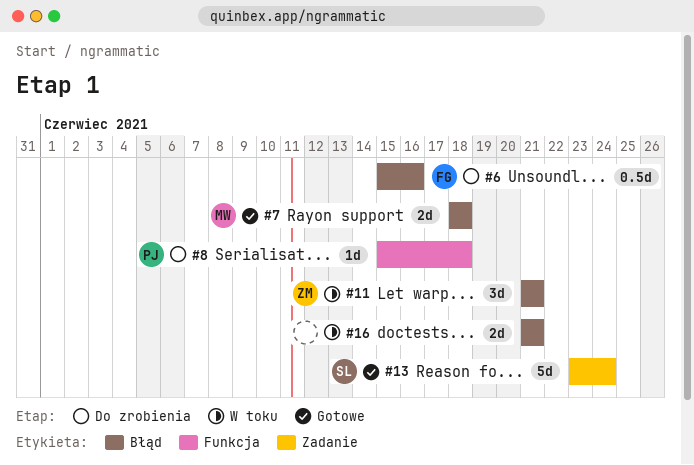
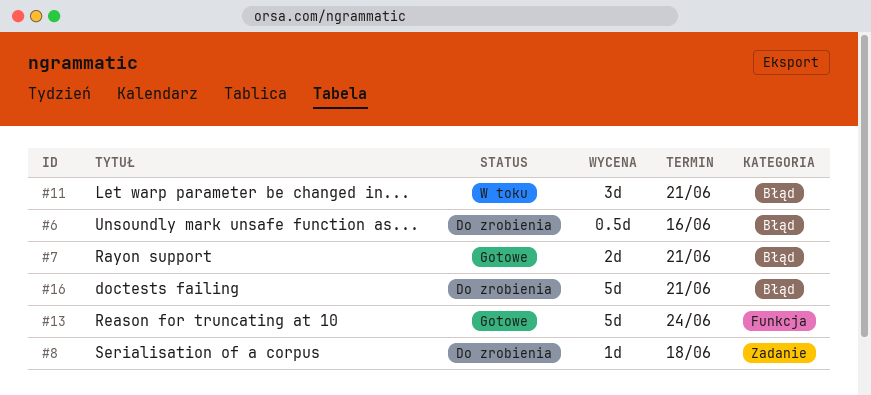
#7, due: Jun 18 -> Jun 21
#8, label: Funkcja -> Zadanie
#13, label: Zadanie -> Funkcja
#16, status: W toku -> Do zrobienia
#16, estimate: 2d -> 5d

